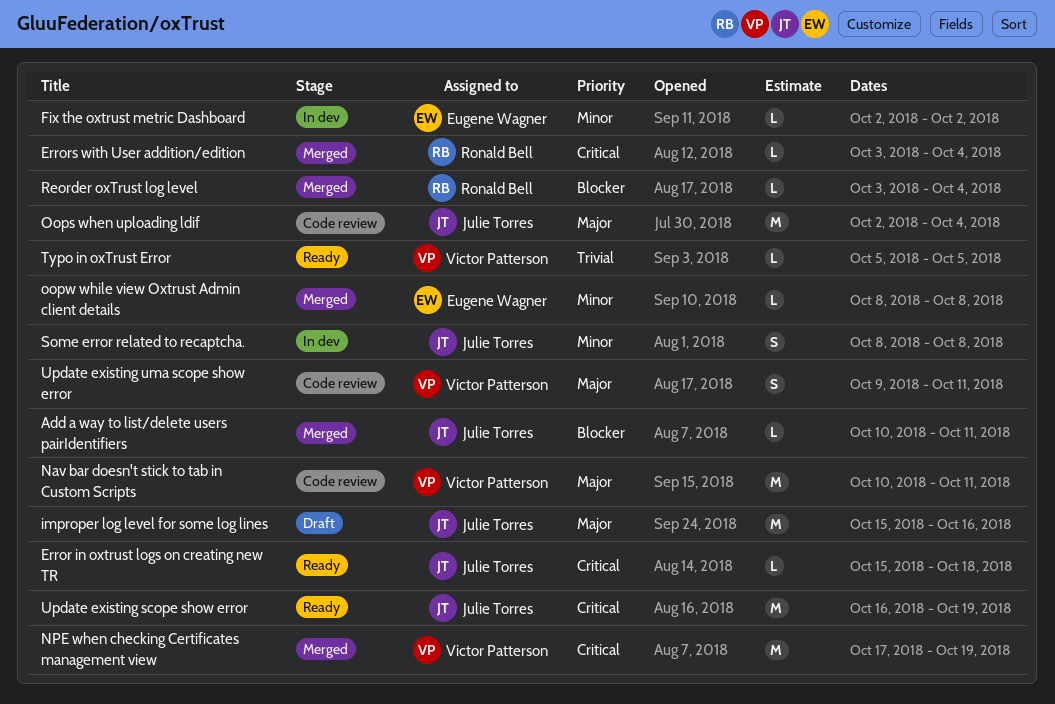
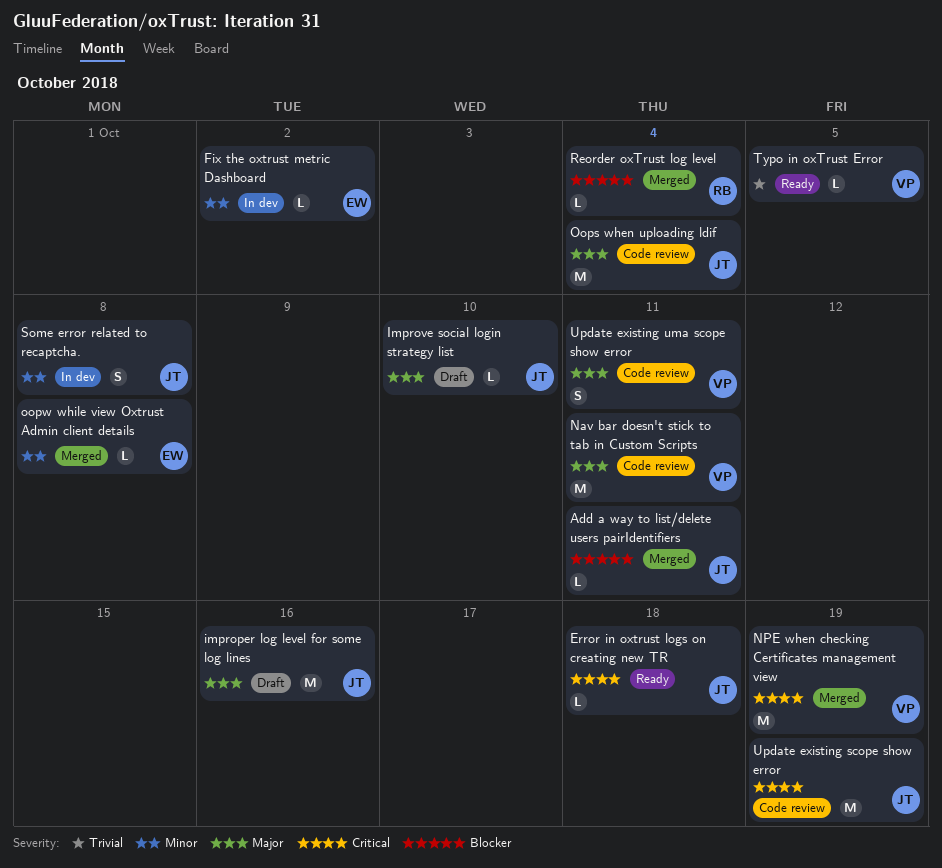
Errors with User addition/edition: present -> none
Improve social login strategy list: none -> present
Update existing scope show error, status: Ready -> Code review

